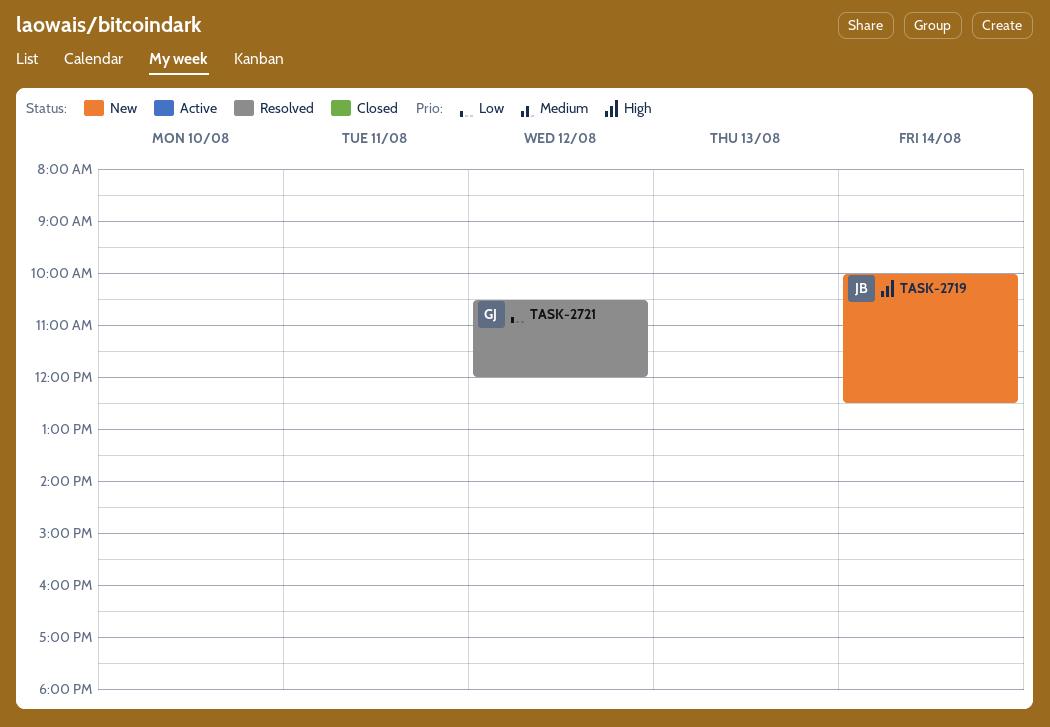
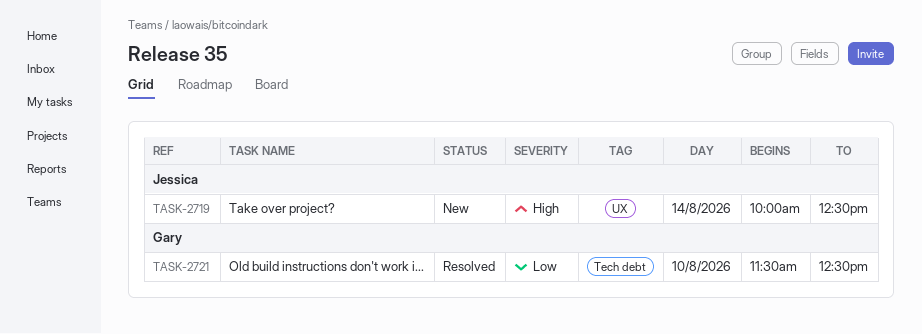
TASK-2721, day: Aug 12 -> Aug 10
TASK-2721, begins: 10:30 -> 11:30
TASK-2721, ends: 12:00 -> 12:30

